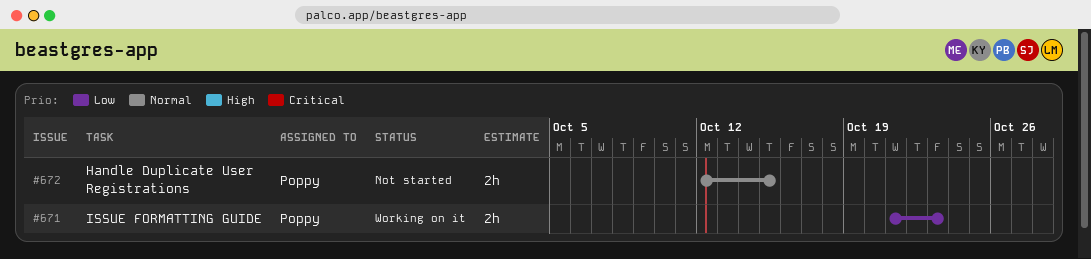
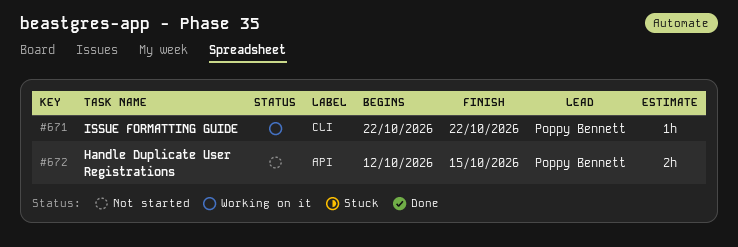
#671, estimate: 2h -> 1h
#671, start: Oct 21 -> Oct 22
#671, due: Oct 23 -> Oct 22

